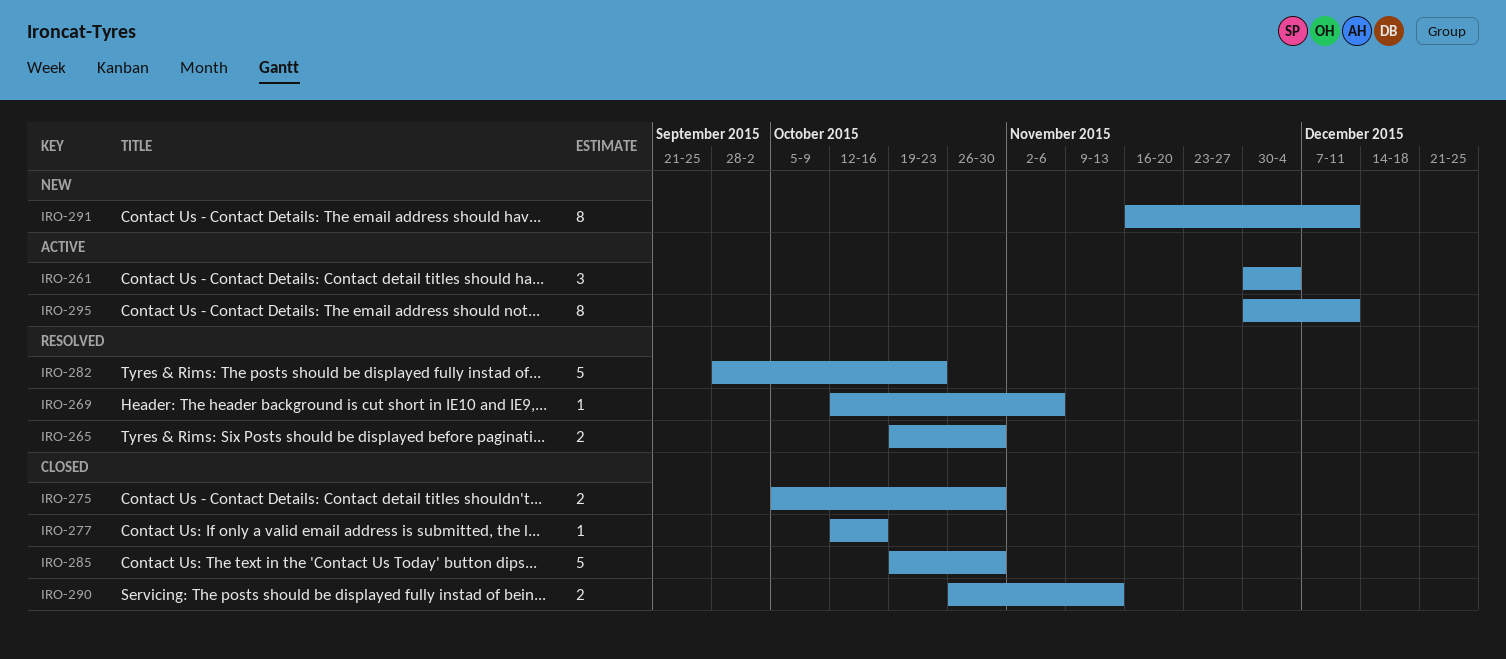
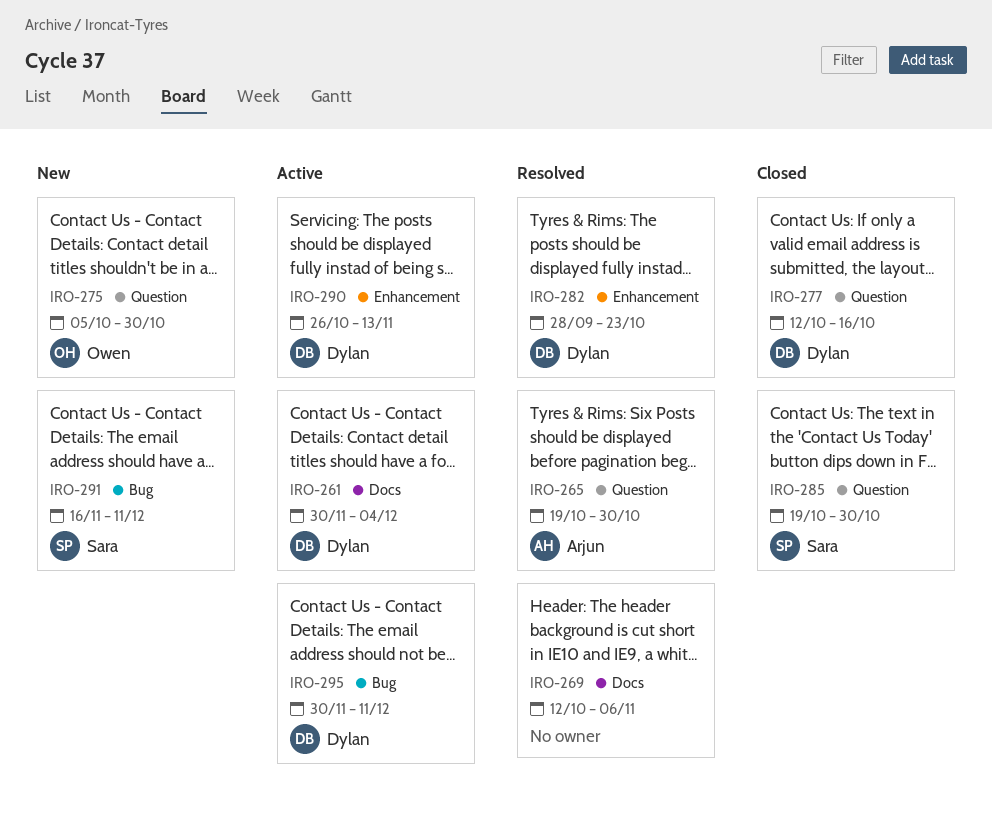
IRO-275, status: Closed -> New
IRO-290, status: Closed -> Active

